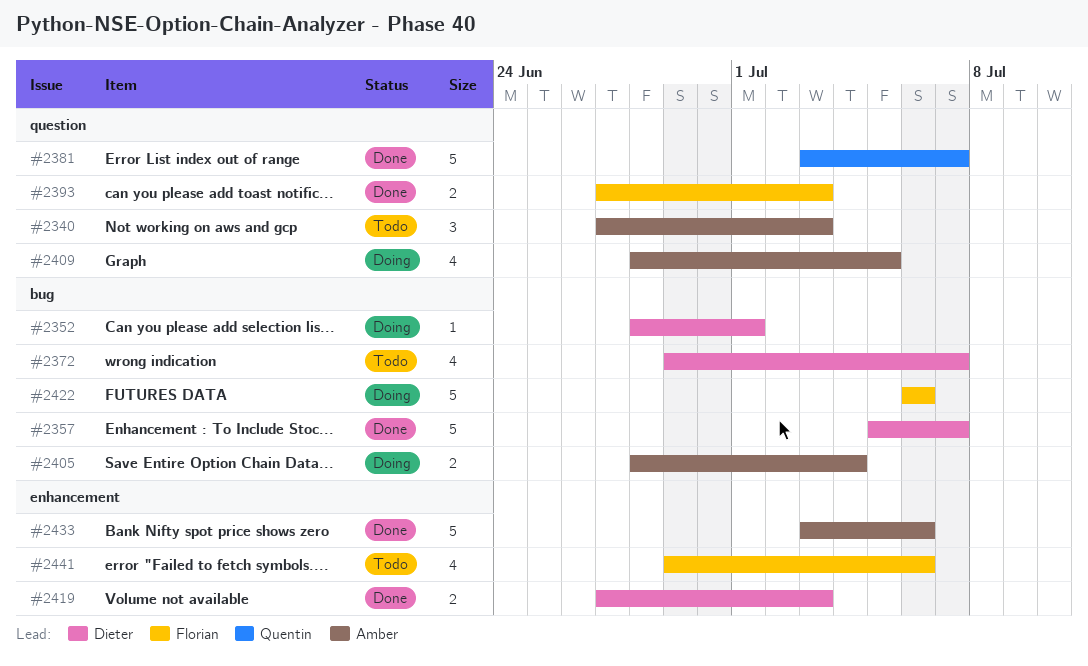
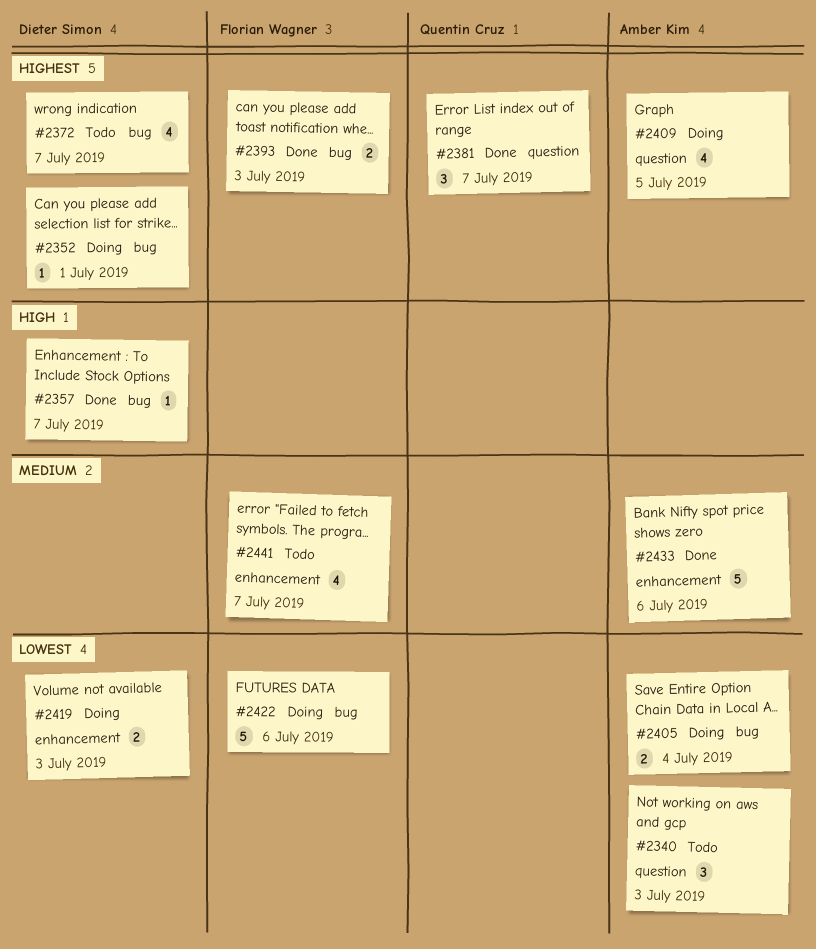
#2357, estimate: 5 -> 1
#2381, estimate: 5 -> 3
#2393, label: question -> bug
#2419, status: Done -> Doing
#2441, due: Jul 6 -> Jul 7

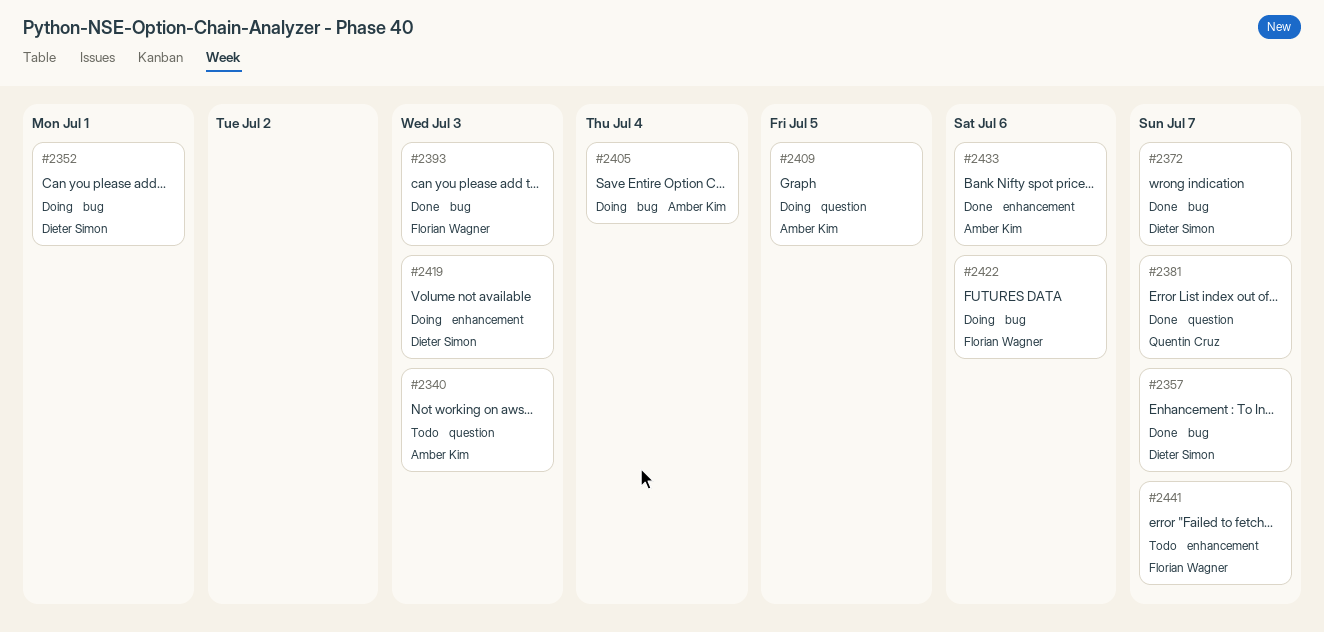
#2372, status: Todo -> Done

